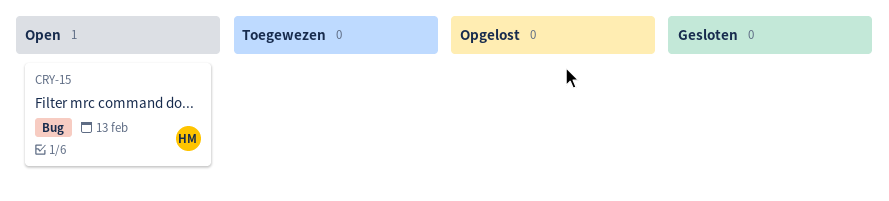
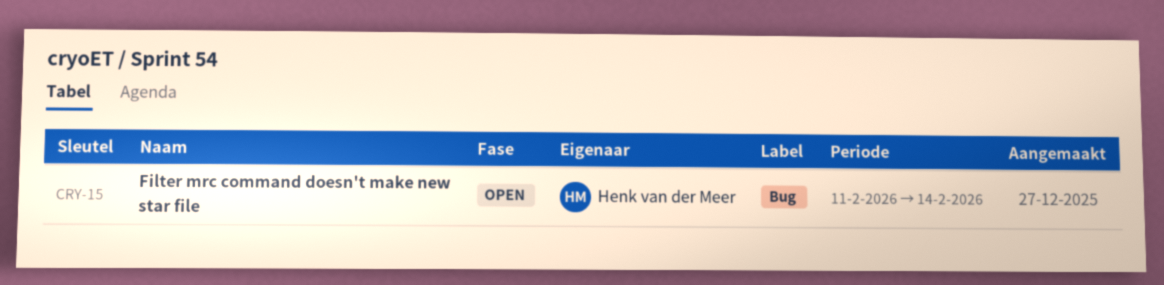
CRY-15, due: Feb 13 -> Feb 14

